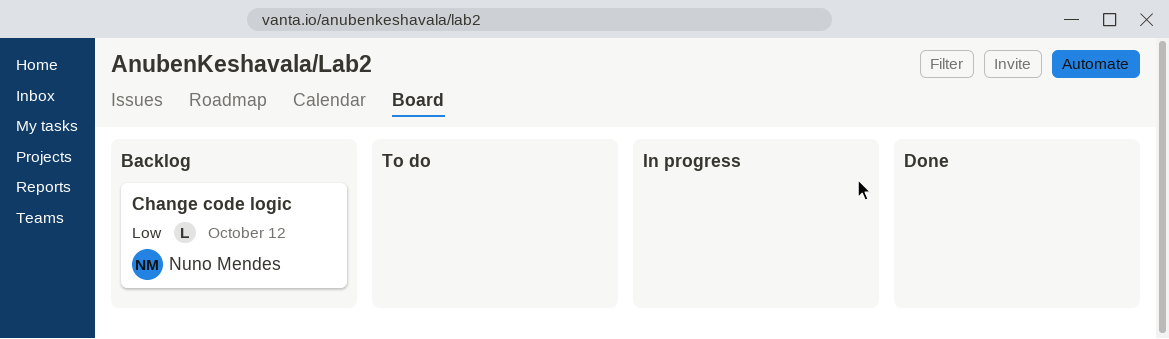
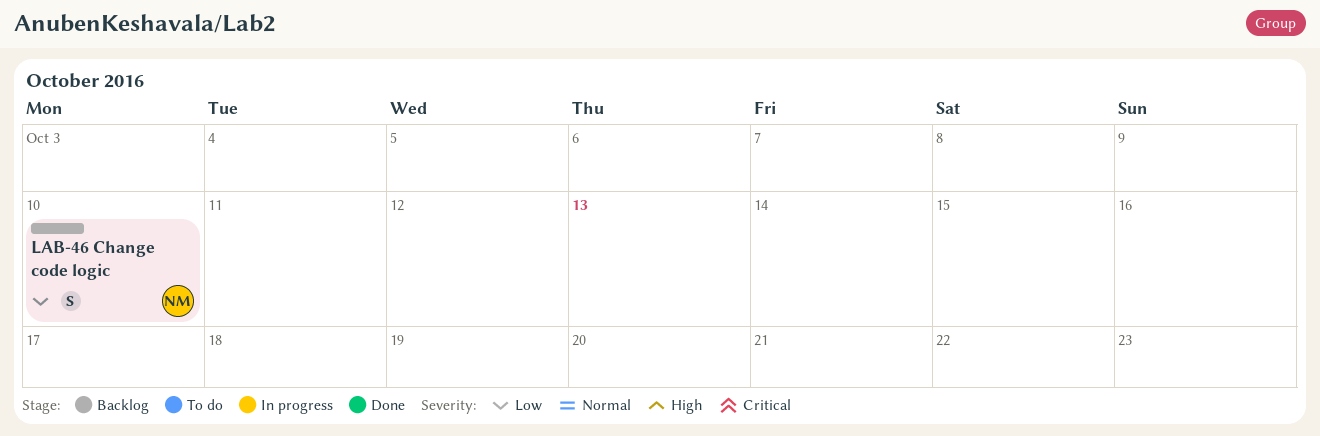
Change code logic, estimate: L -> S
Change code logic, due: Oct 12 -> Oct 10

